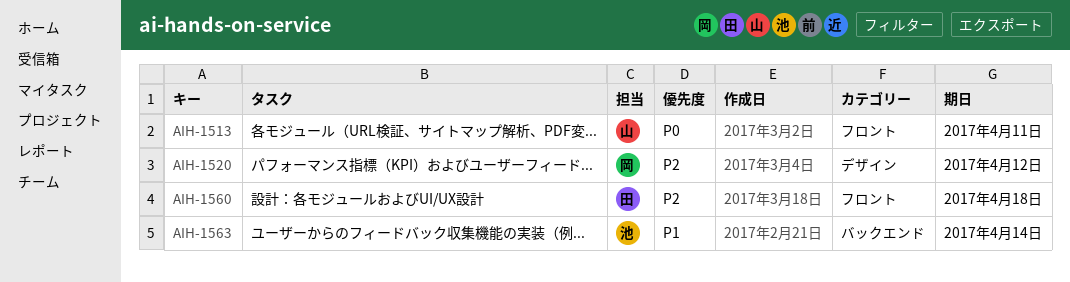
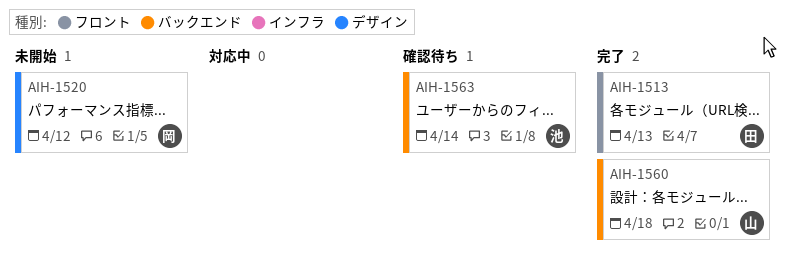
AIH-1513, owner: 山 -> 田
AIH-1513, due: Apr 11 -> Apr 13
AIH-1560, owner: 田 -> 山
AIH-1560, label: フロント -> バックエンド

